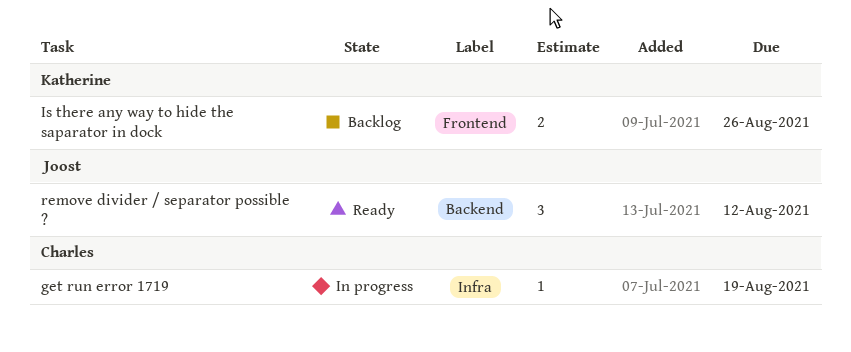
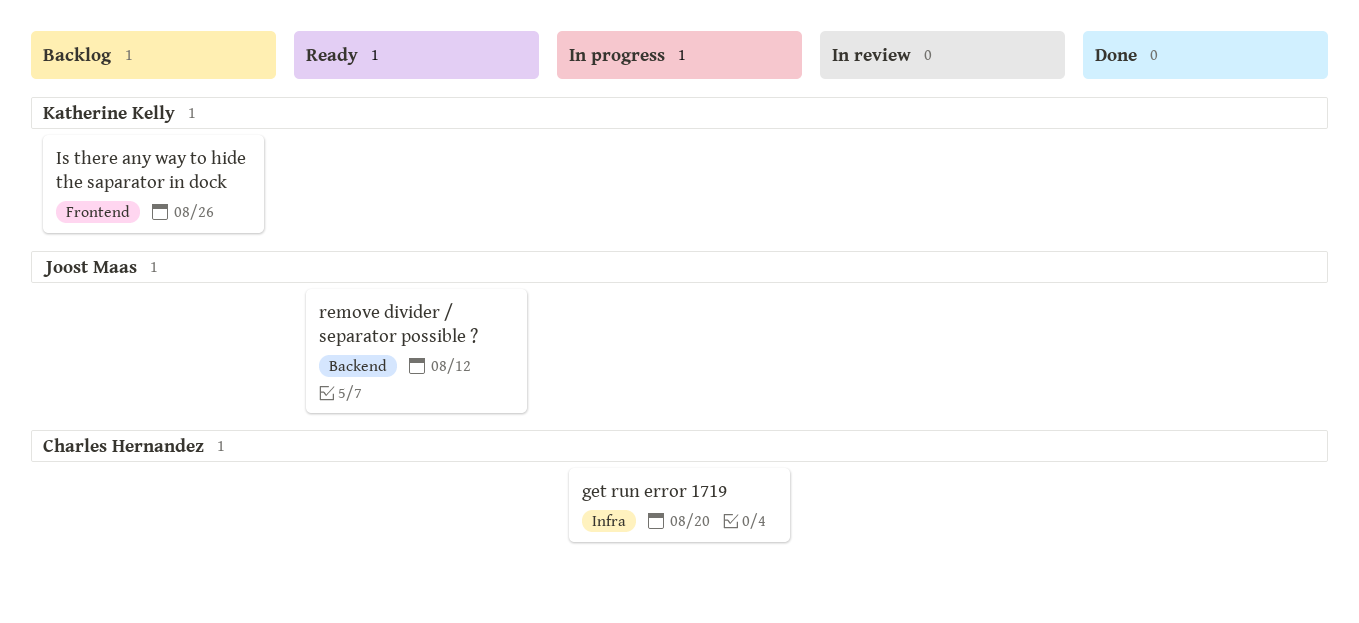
get run error 1719, due: Aug 19 -> Aug 20

